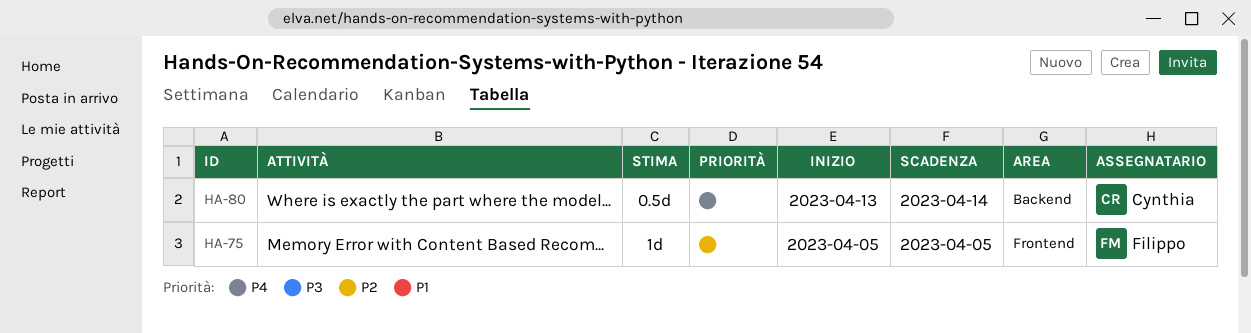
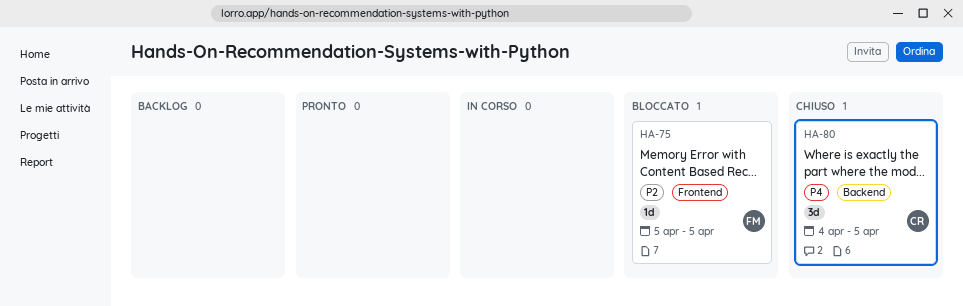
HA-80, estimate: 0.5d -> 3d
HA-80, start: Apr 13 -> Apr 4
HA-80, due: Apr 14 -> Apr 5

